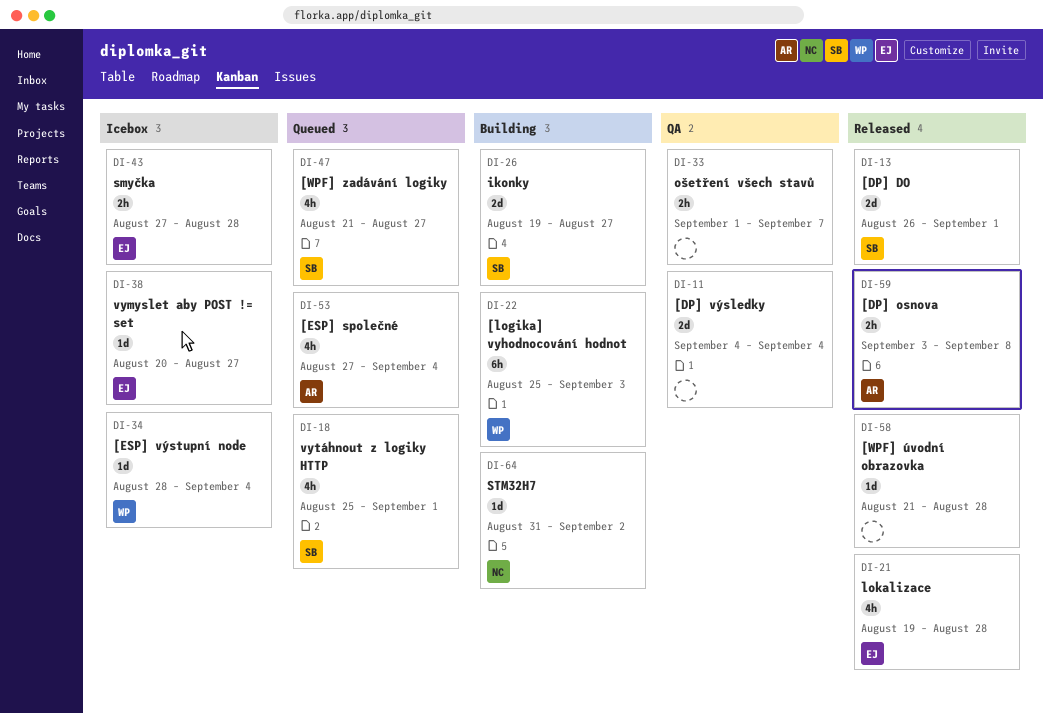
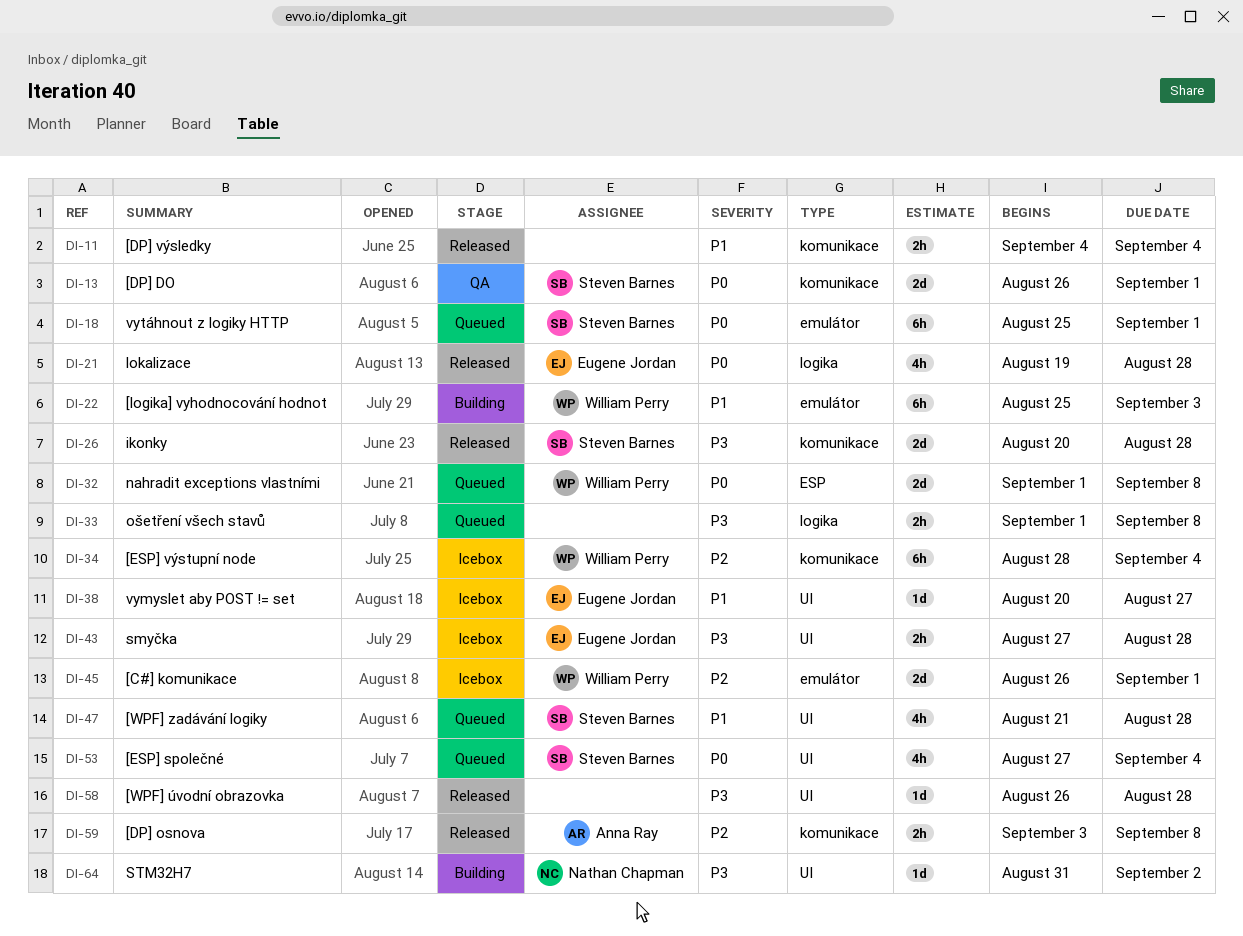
DI-11, status: QA -> Released
DI-11, estimate: 2d -> 2h
DI-13, status: Released -> QA
DI-18, estimate: 4h -> 6h
DI-26, status: Building -> Released
DI-26, start: Aug 19 -> Aug 20
DI-26, due: Aug 27 -> Aug 28
DI-32: none -> present
DI-33, status: QA -> Queued
DI-33, due: Sep 7 -> Sep 8
DI-34, estimate: 1d -> 6h
DI-45: none -> present
DI-47, due: Aug 27 -> Aug 28
DI-53, owner: Anna Ray -> Steven Barnes
DI-58, start: Aug 21 -> Aug 26

